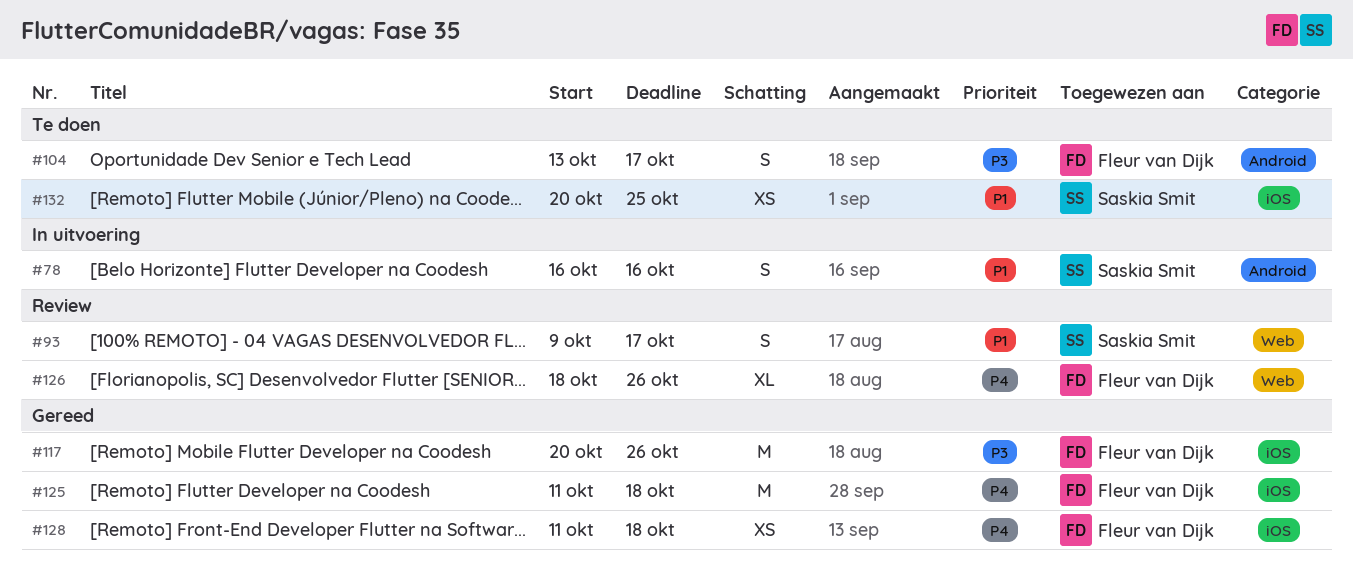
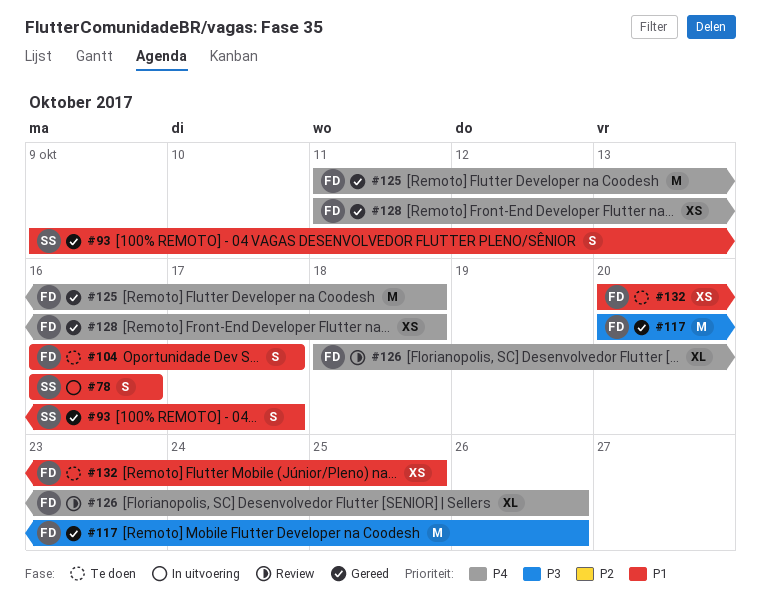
#93, status: Review -> Gereed
#104, priority: P3 -> P1
#104, start: Oct 13 -> Oct 16
#132, owner: Saskia Smit -> Fleur van Dijk

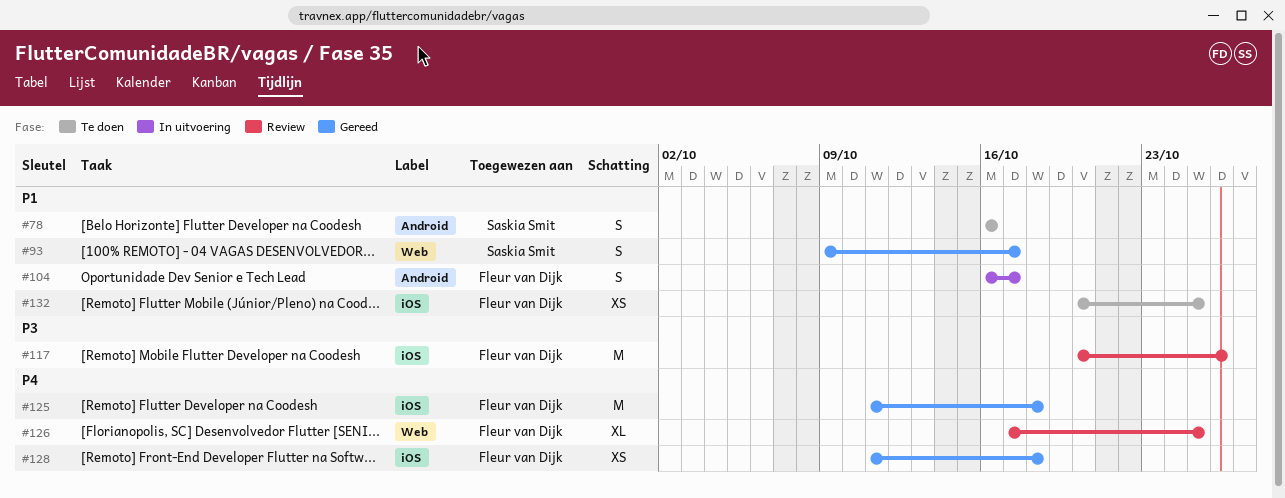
#78, status: In uitvoering -> Te doen
#104, status: Te doen -> In uitvoering
#117, status: Gereed -> Review
#126, start: Oct 18 -> Oct 17
#126, due: Oct 26 -> Oct 25

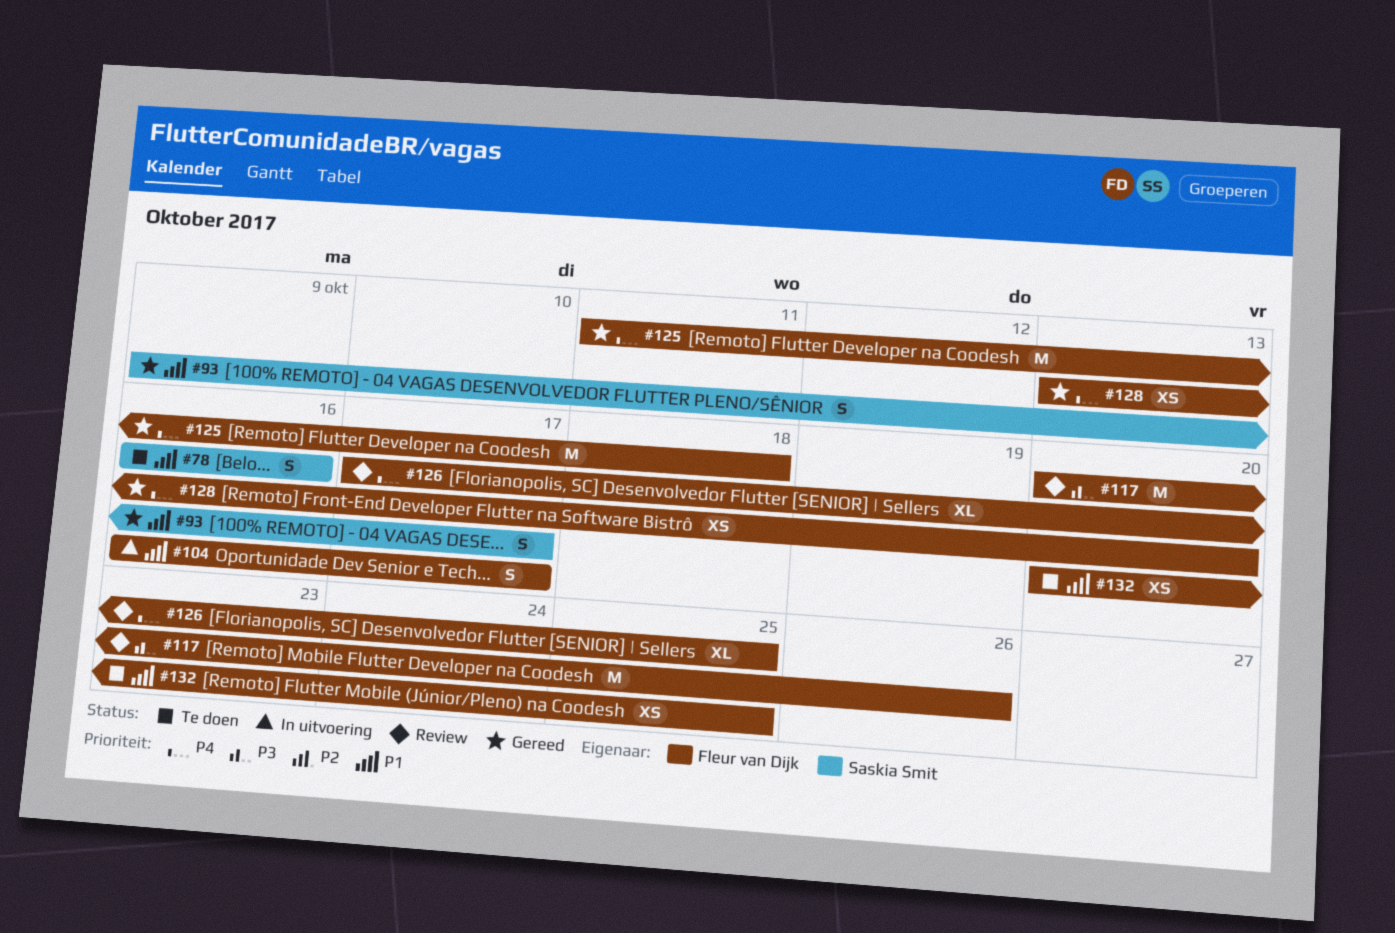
#128, start: Oct 11 -> Oct 13
#128, due: Oct 18 -> Oct 20

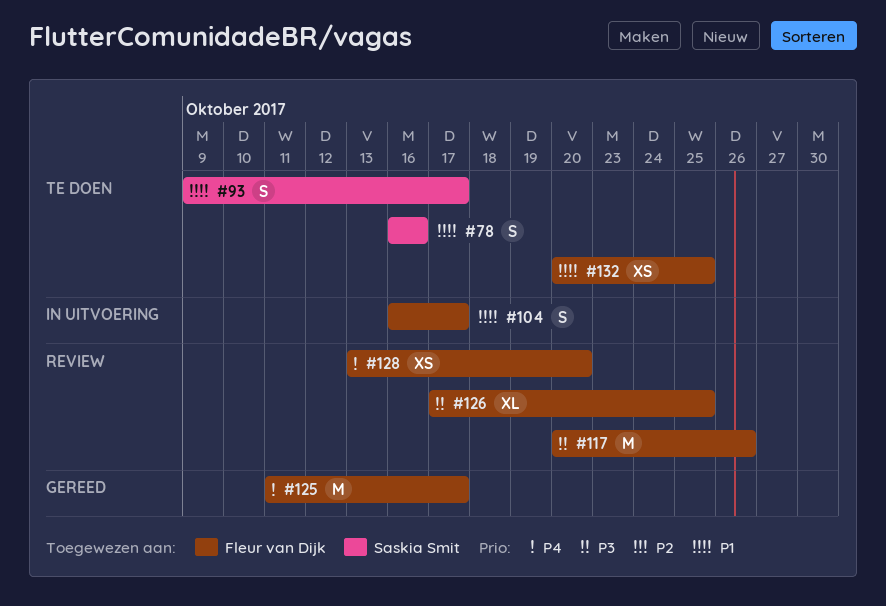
#93, status: Gereed -> Te doen
#125, due: Oct 18 -> Oct 17
#126, priority: P4 -> P3
#128, status: Gereed -> Review

